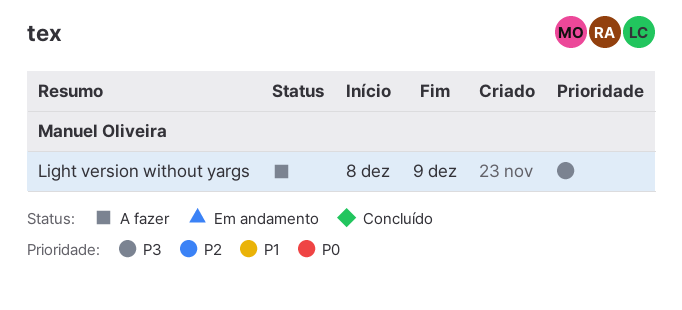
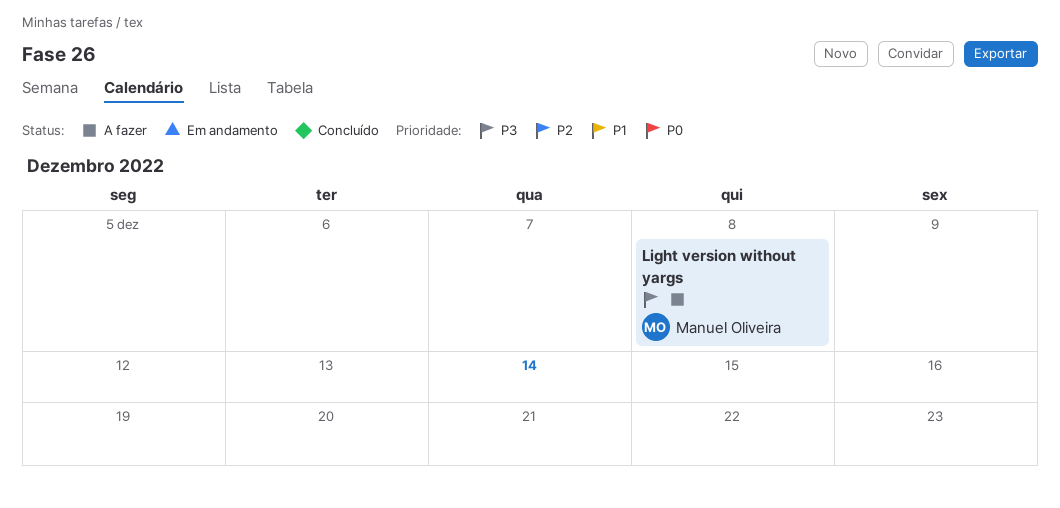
Light version without yargs, due: Dec 9 -> Dec 8

